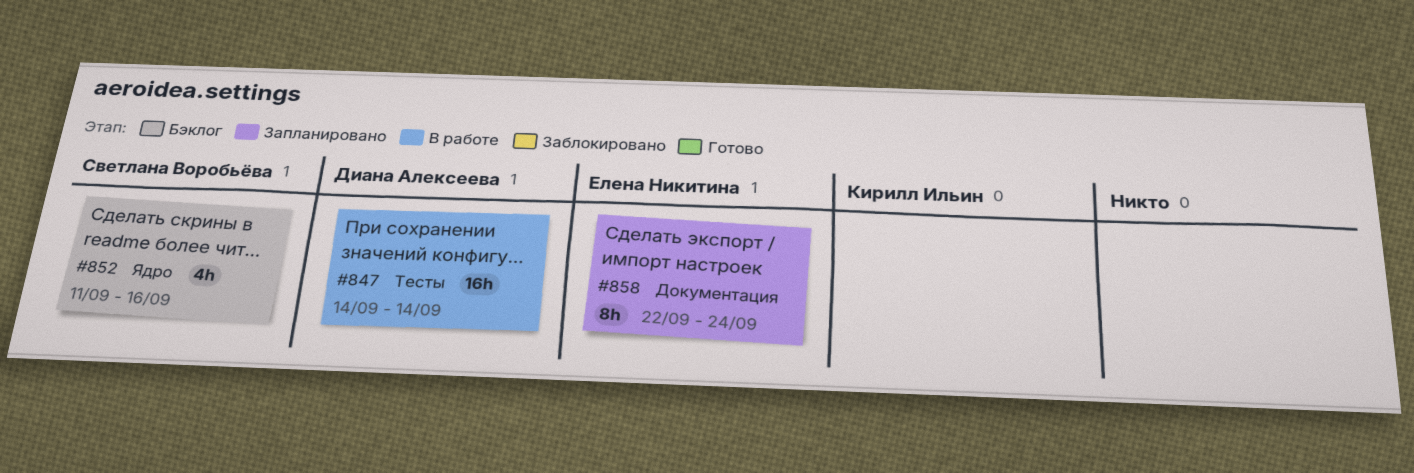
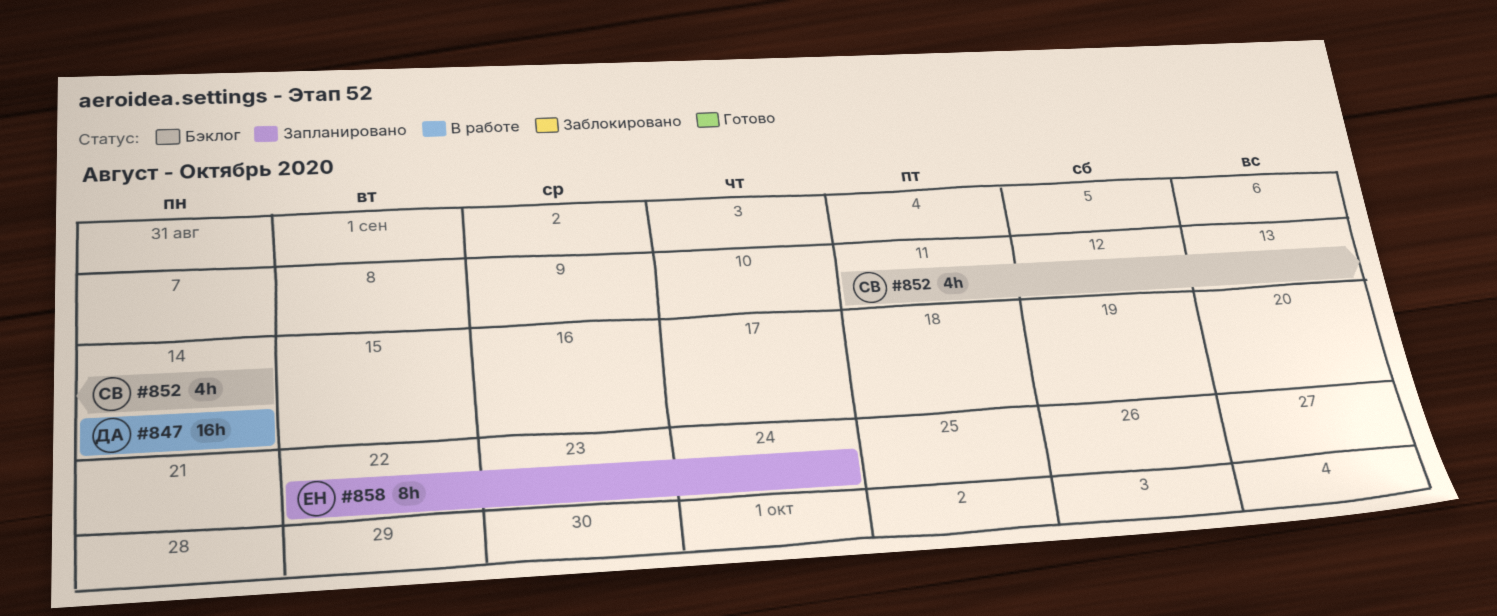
#852, due: Sep 16 -> Sep 14

